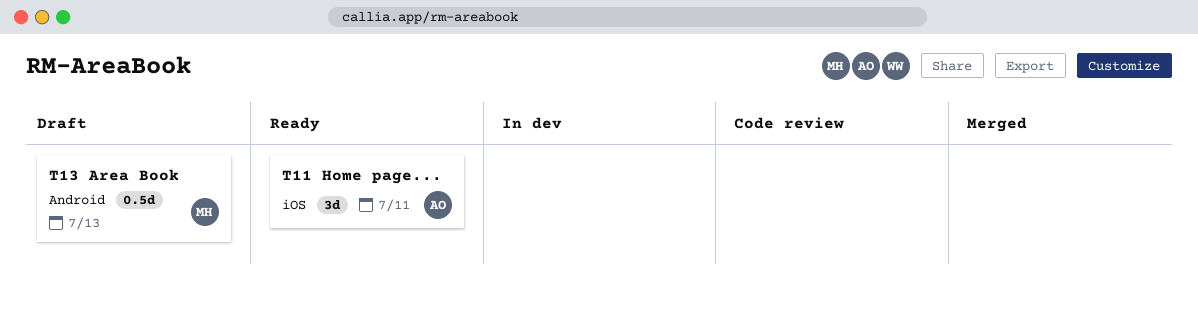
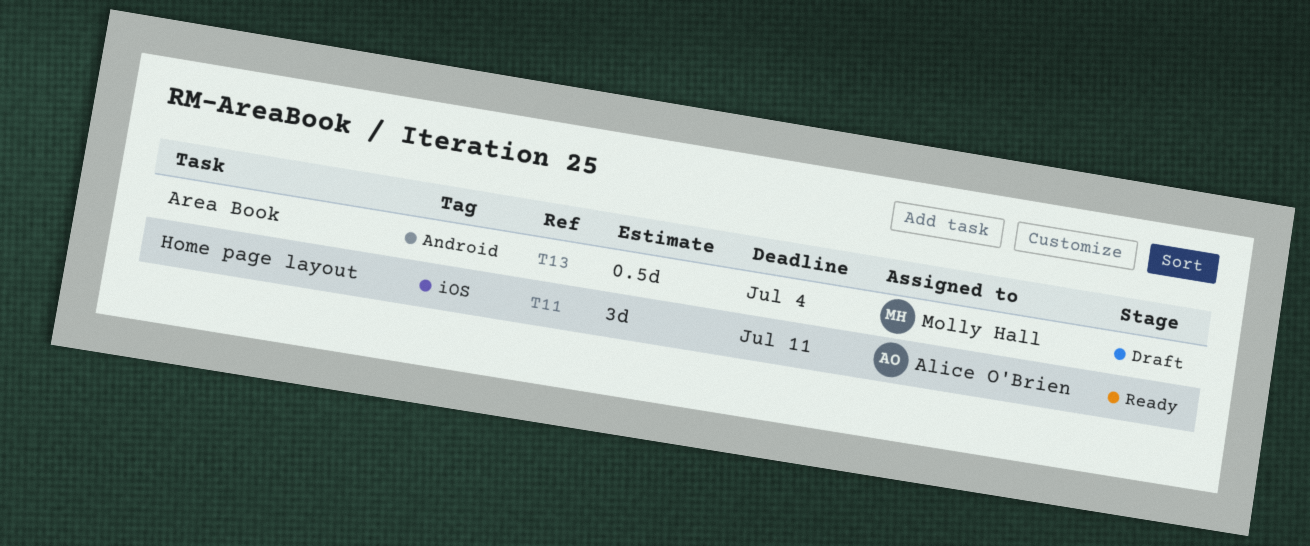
T13, due: Jul 13 -> Jul 4

